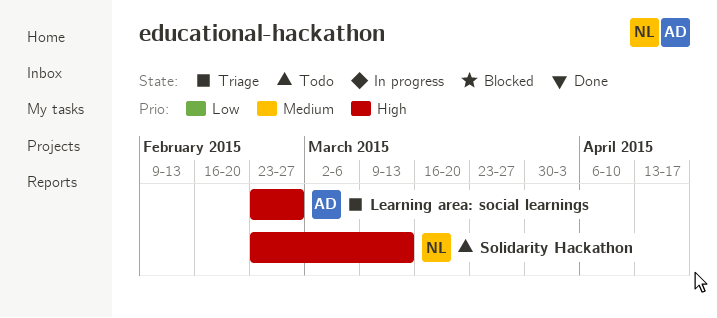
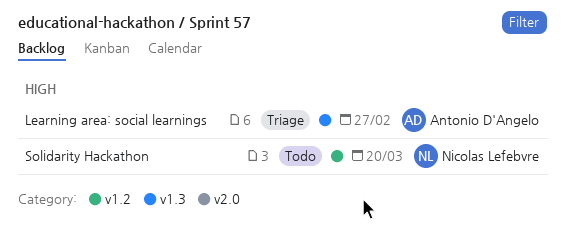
Solidarity Hackathon, due: Mar 13 -> Mar 20

